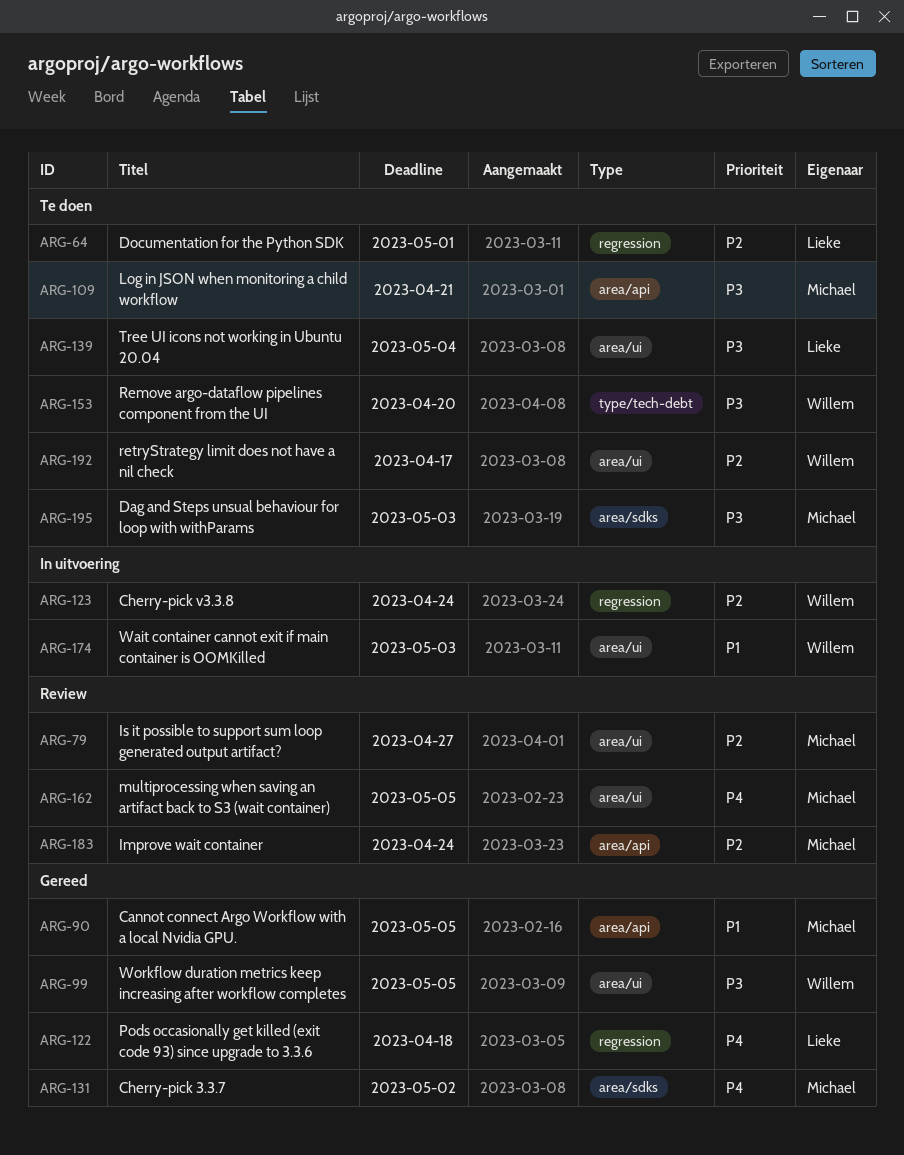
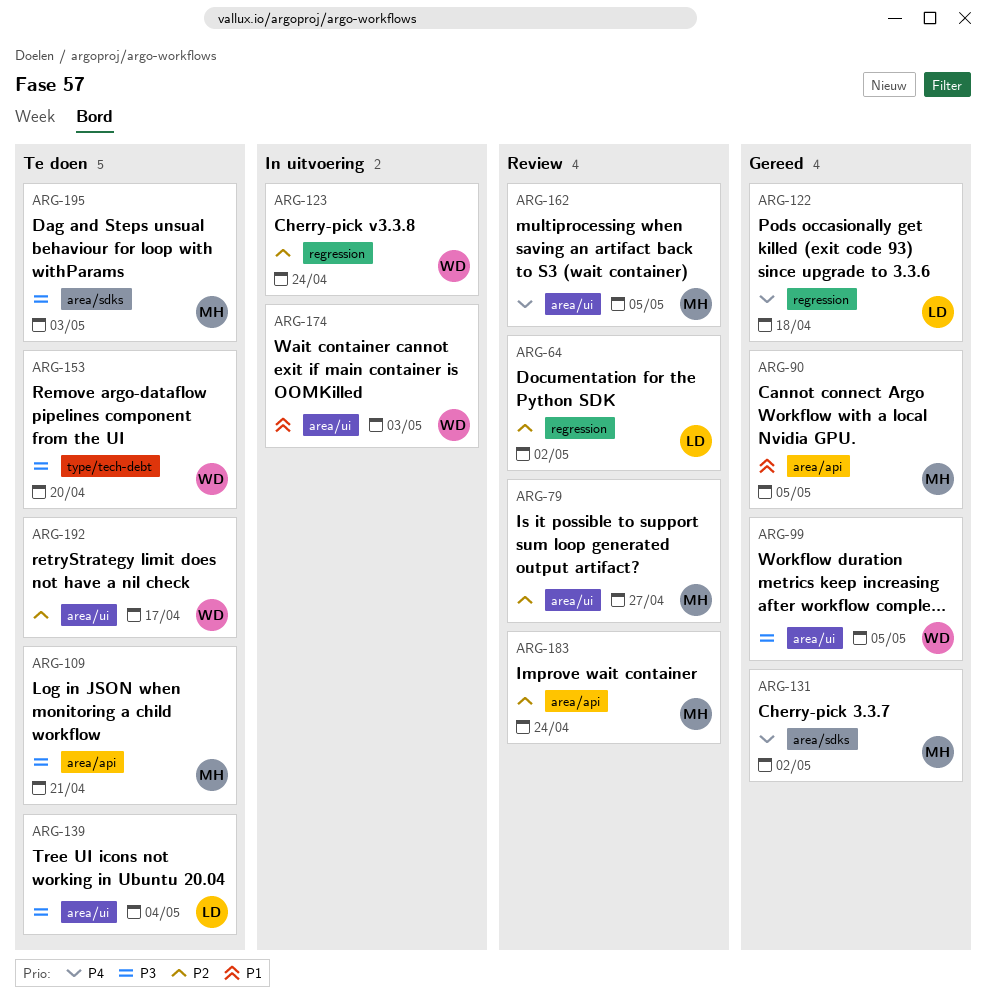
ARG-64, status: Te doen -> Review
ARG-64, due: May 1 -> May 2

